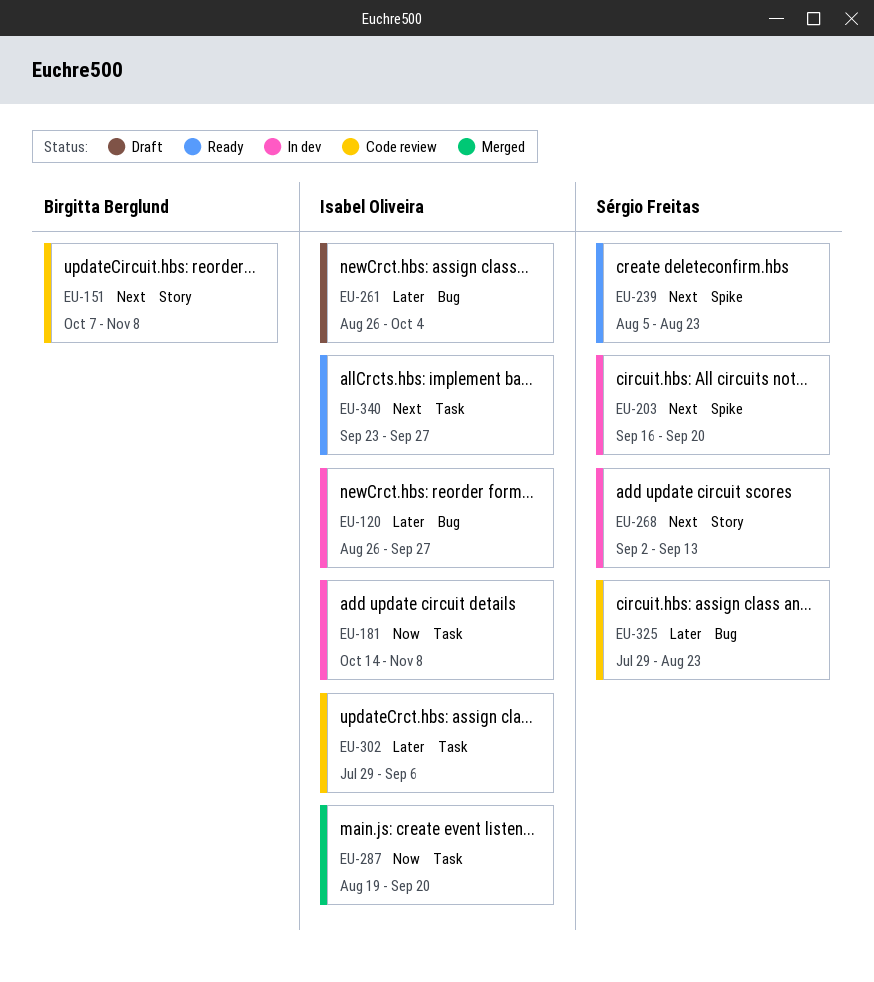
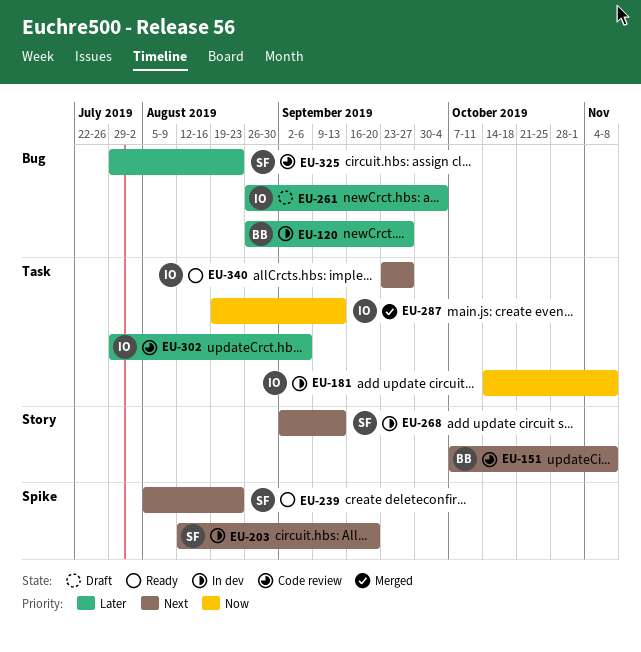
EU-120, owner: Isabel Oliveira -> Birgitta Berglund
EU-203, start: Sep 16 -> Aug 12
EU-287, due: Sep 20 -> Sep 13

